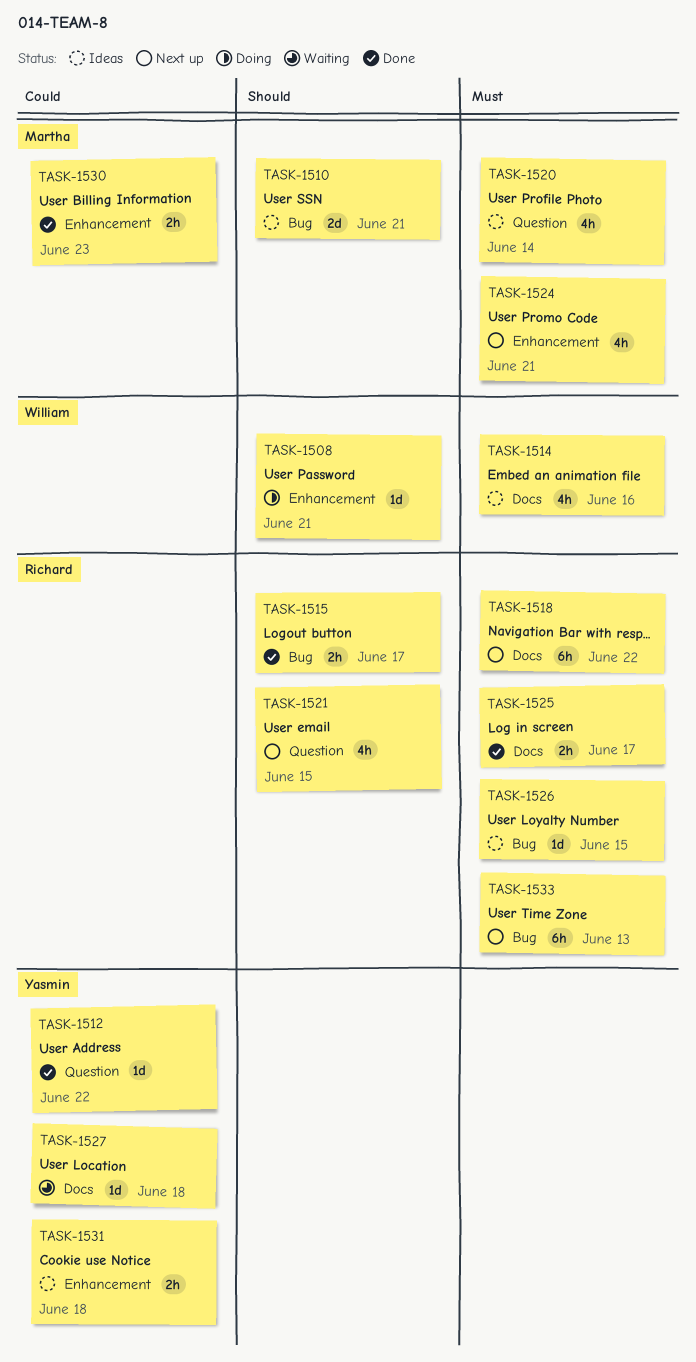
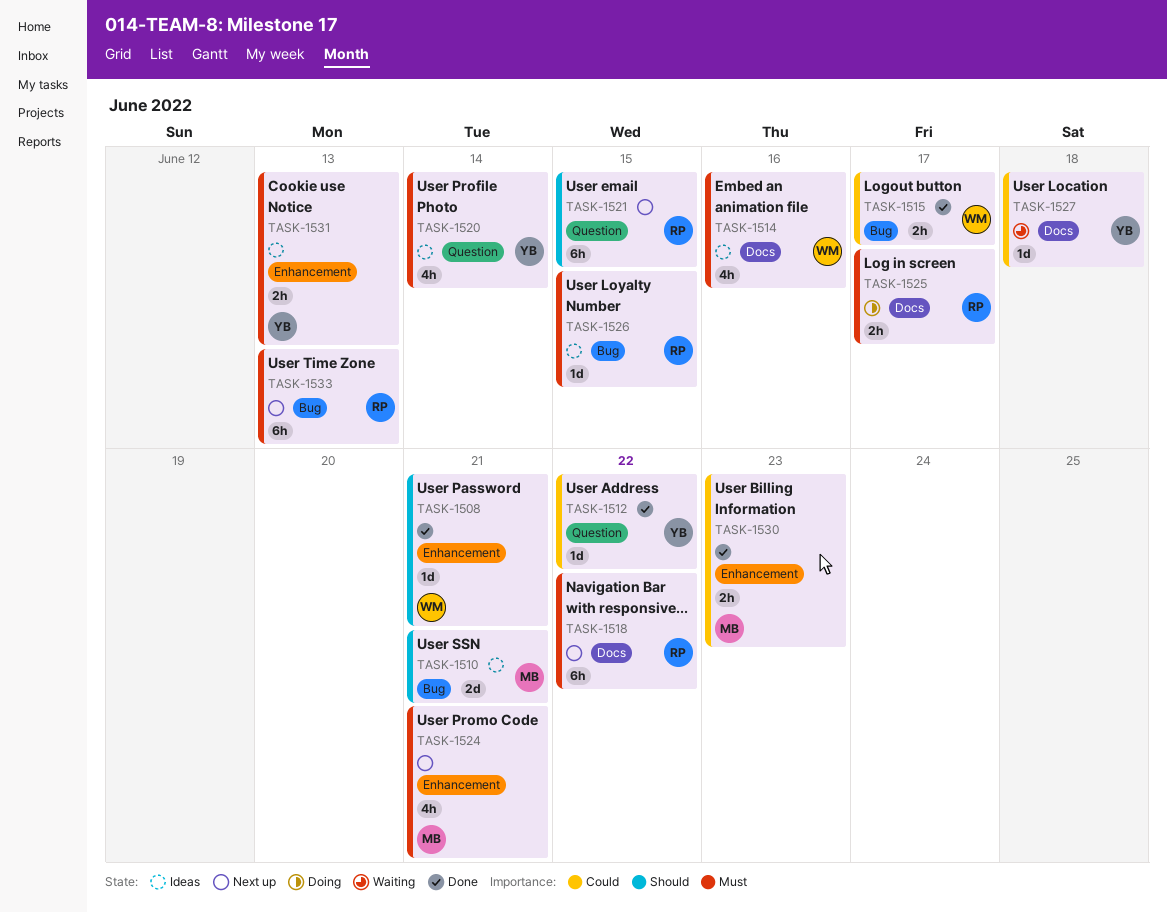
TASK-1508, status: Doing -> Done
TASK-1515, owner: Richard -> William
TASK-1515, priority: Should -> Could
TASK-1520, owner: Martha -> Yasmin
TASK-1521, estimate: 4h -> 6h
TASK-1525, status: Done -> Doing
TASK-1531, priority: Could -> Must
TASK-1531, due: Jun 18 -> Jun 13

